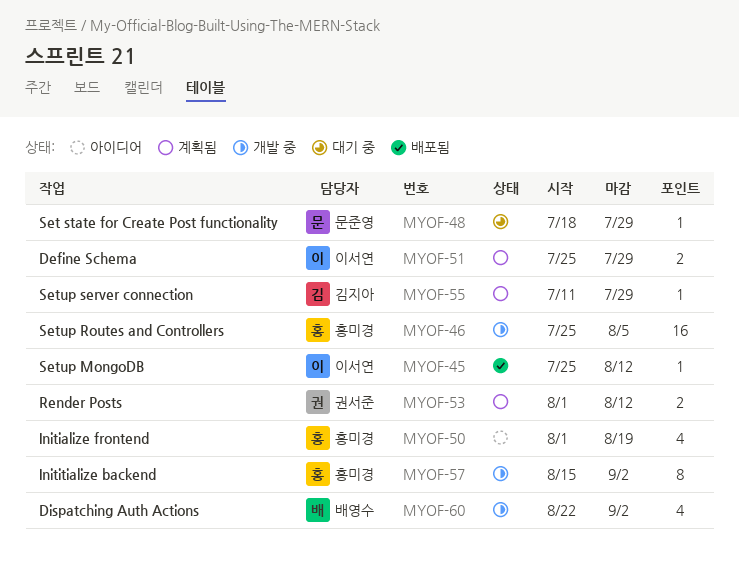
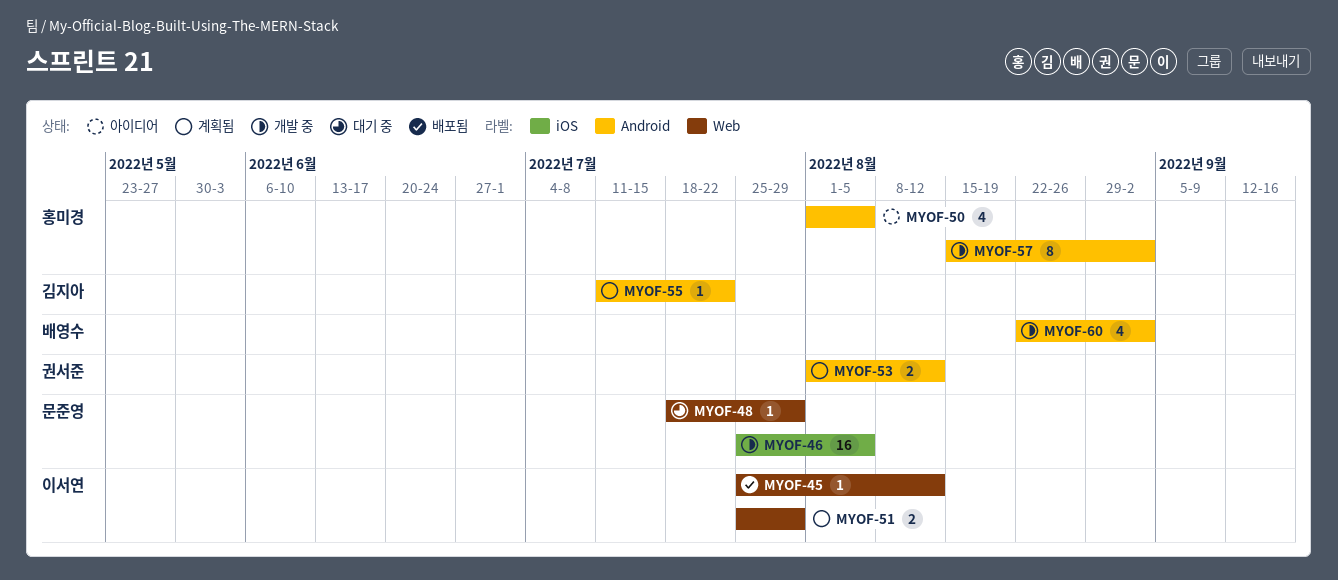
MYOF-46, owner: 홍미경 -> 문준영
MYOF-50, due: Aug 19 -> Aug 5
MYOF-55, due: Jul 29 -> Jul 22

